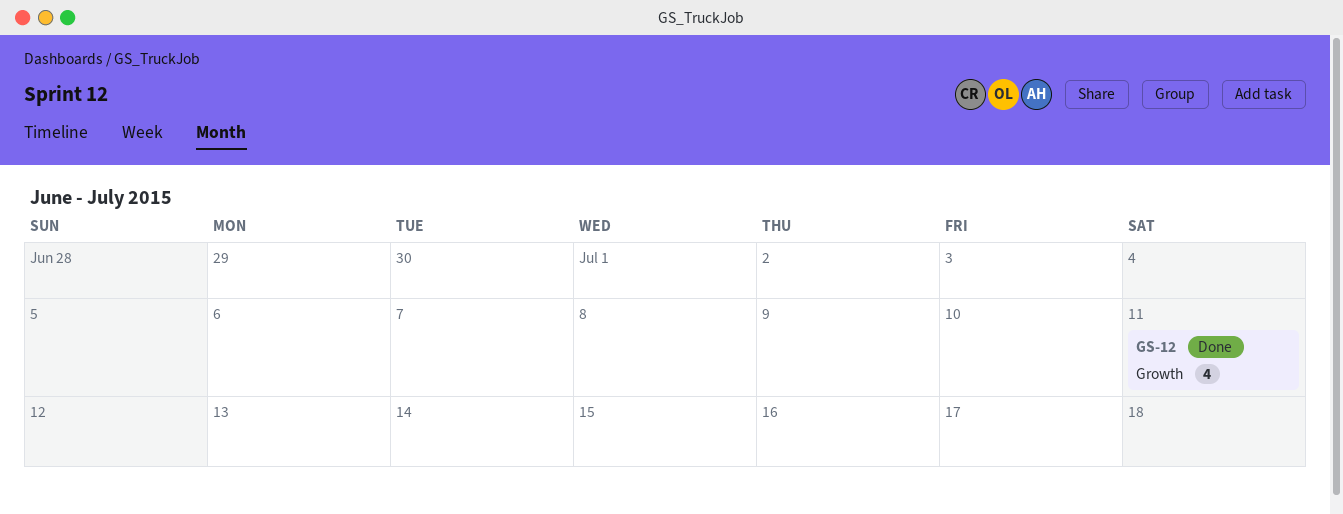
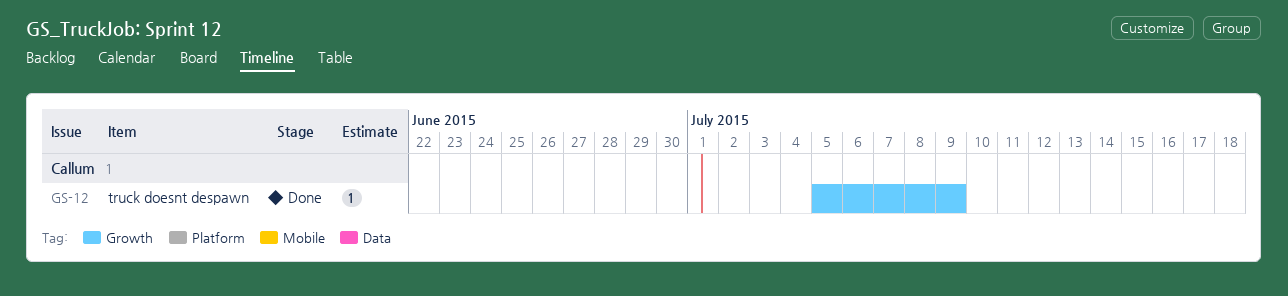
GS-12, estimate: 4 -> 1
GS-12, due: Jul 11 -> Jul 9

